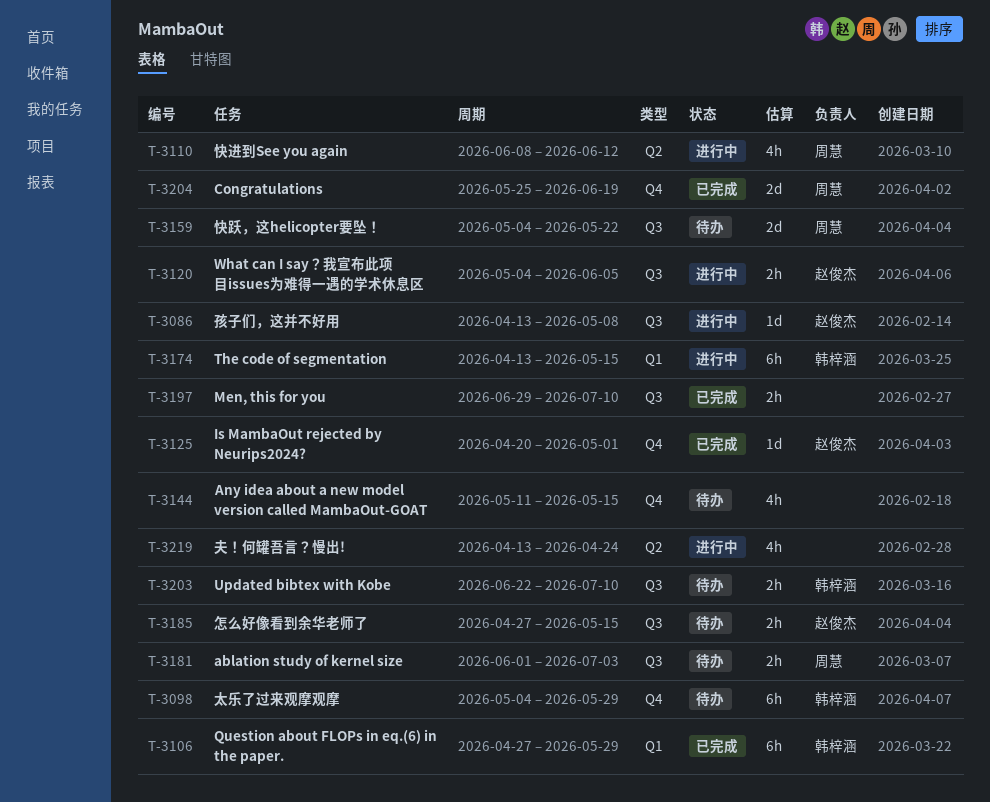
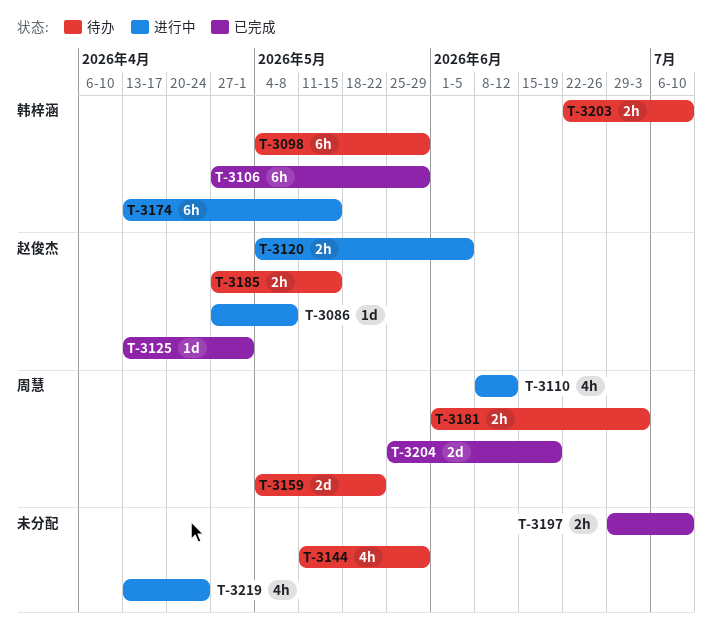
T-3086, start: Apr 13 -> Apr 27
T-3125, start: Apr 20 -> Apr 13
T-3144, due: May 15 -> May 29

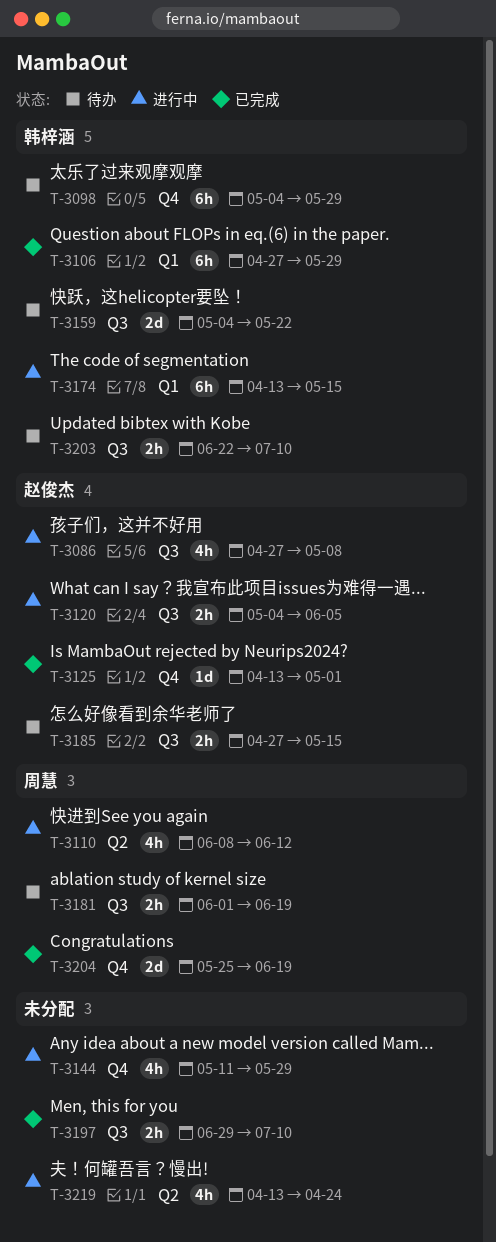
T-3086, estimate: 1d -> 4h
T-3144, status: 待办 -> 进行中
T-3159, owner: 周慧 -> 韩梓涵
T-3181, due: Jul 3 -> Jun 19

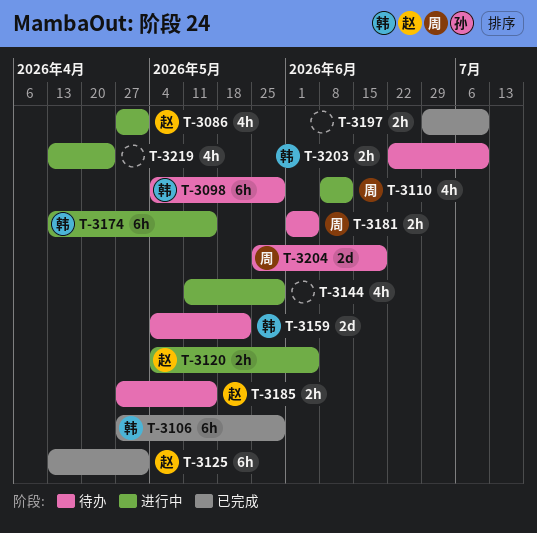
T-3086, due: May 8 -> May 1
T-3125, estimate: 1d -> 6h
T-3181, due: Jun 19 -> Jun 5
T-3204, status: 已完成 -> 待办

